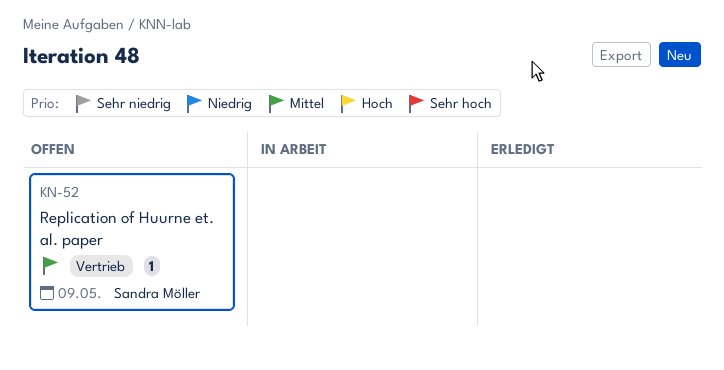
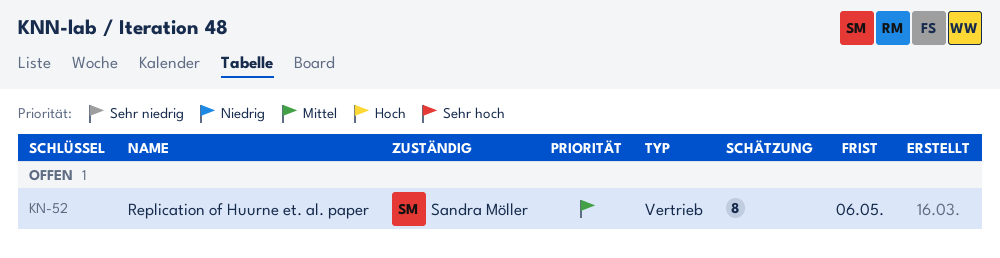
KN-52, estimate: 1 -> 8
KN-52, due: May 9 -> May 6

